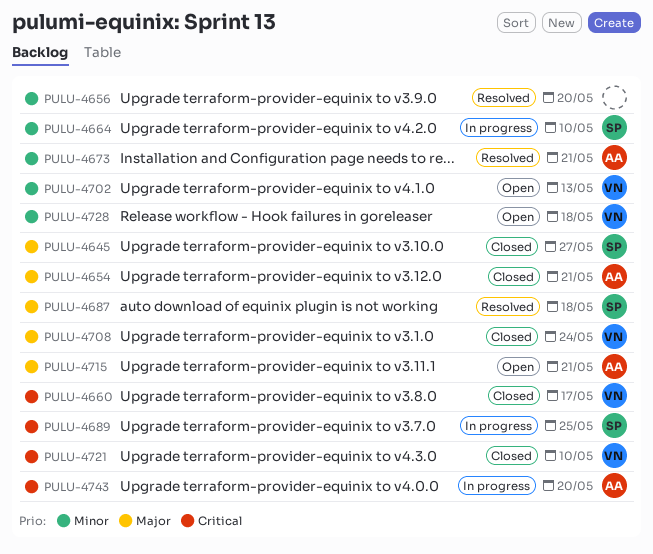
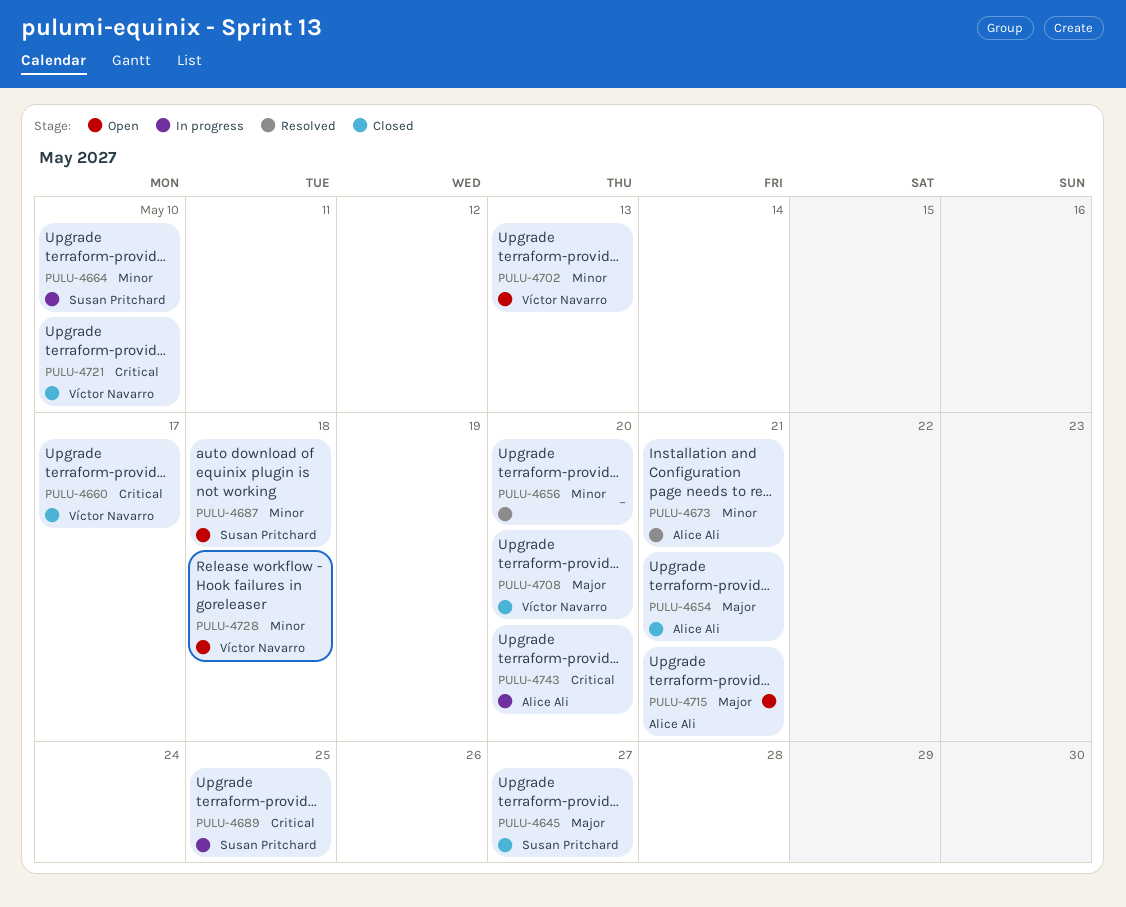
PULU-4687, status: Resolved -> Open
PULU-4687, priority: Major -> Minor
PULU-4708, due: May 24 -> May 20

